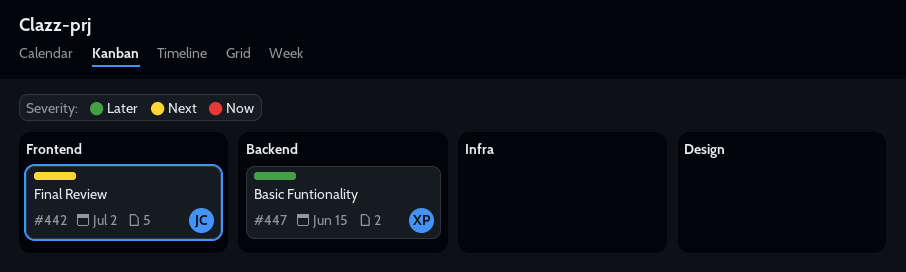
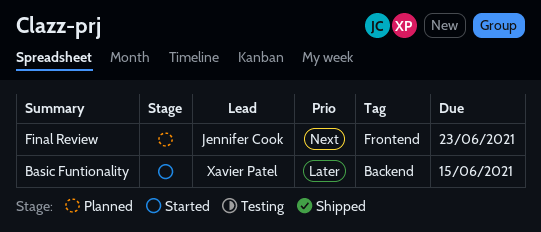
Final Review, due: Jul 2 -> Jun 23

